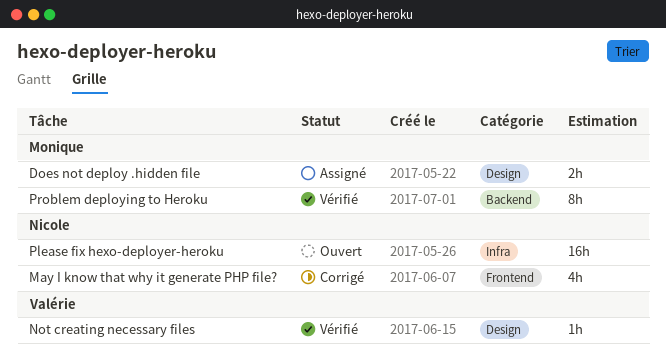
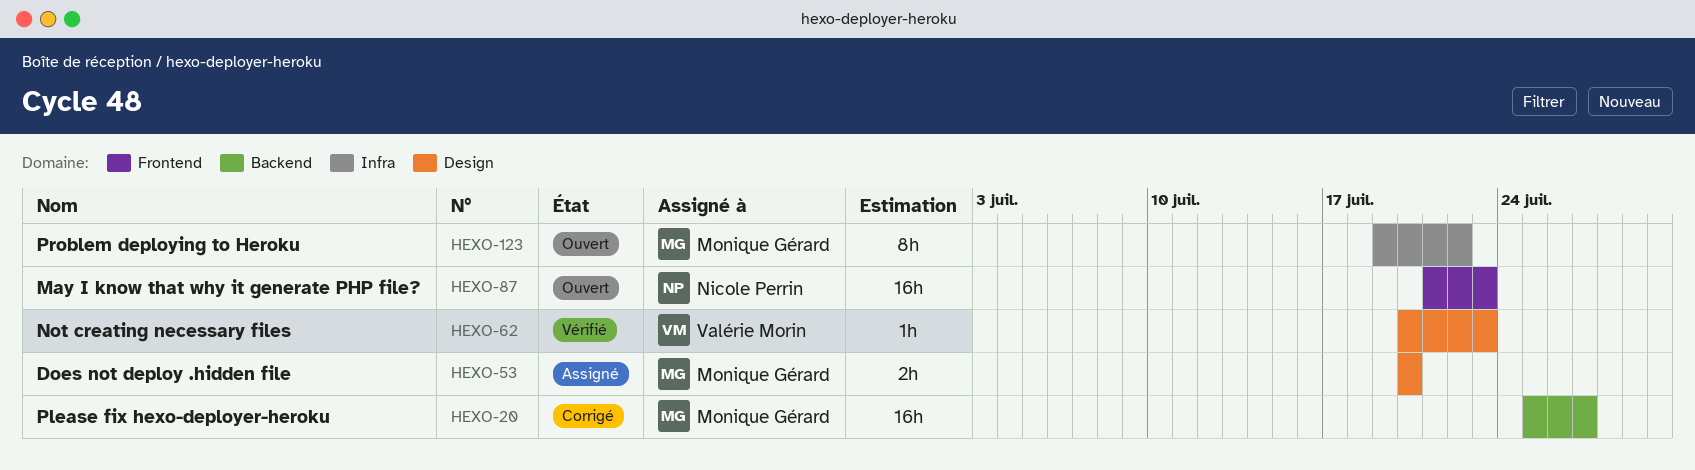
May I know that why it generate PHP file?, status: Corrigé -> Ouvert
May I know that why it generate PHP file?, estimate: 4h -> 16h
Please fix hexo-deployer-heroku, status: Ouvert -> Corrigé
Please fix hexo-deployer-heroku, owner: Nicole Perrin -> Monique Gérard
Please fix hexo-deployer-heroku, label: Infra -> Backend
Problem deploying to Heroku, status: Vérifié -> Ouvert
Problem deploying to Heroku, label: Backend -> Infra

